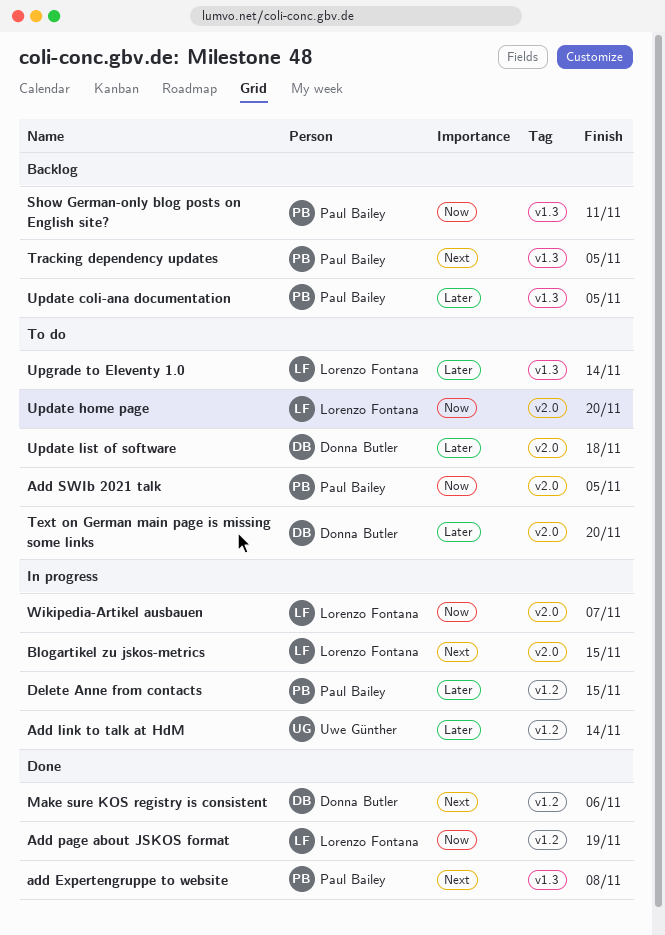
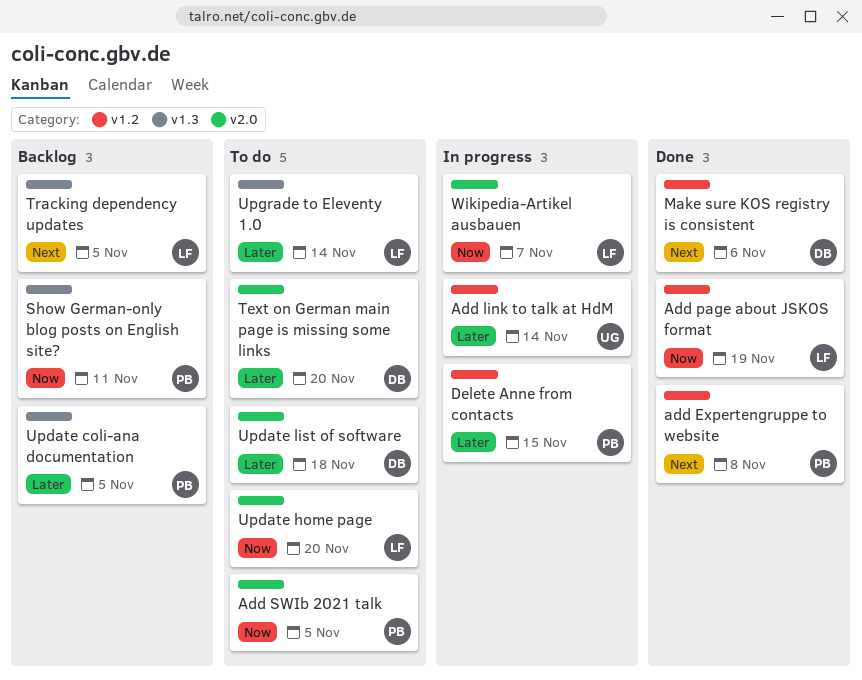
add Expertengruppe to website, label: v1.3 -> v1.2
Blogartikel zu jskos-metrics: present -> none
Tracking dependency updates, owner: Paul Bailey -> Lorenzo Fontana

